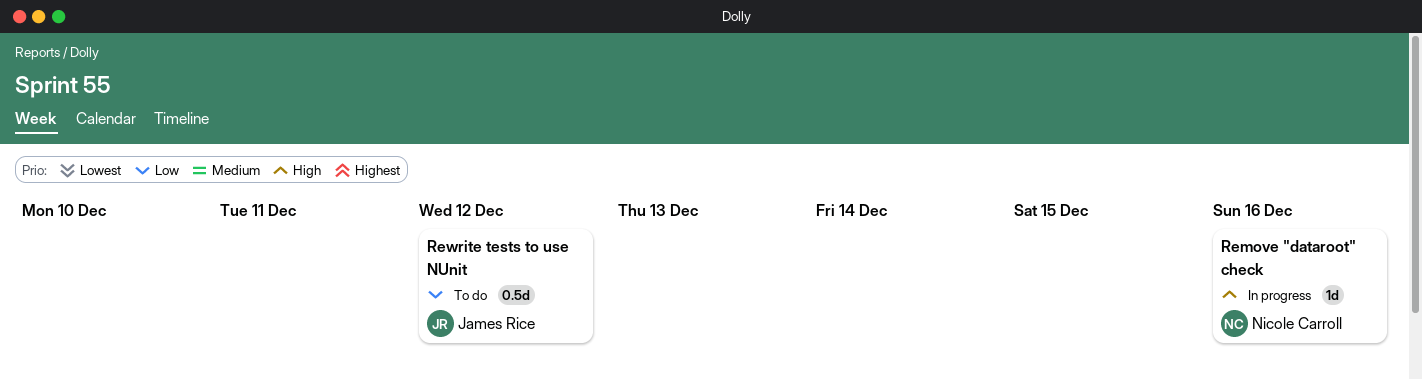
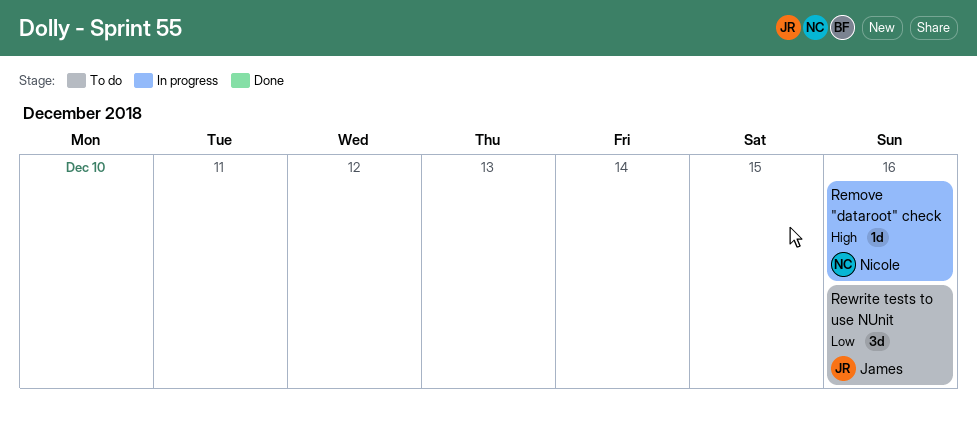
Rewrite tests to use NUnit, estimate: 0.5d -> 3d
Rewrite tests to use NUnit, due: Dec 12 -> Dec 16

